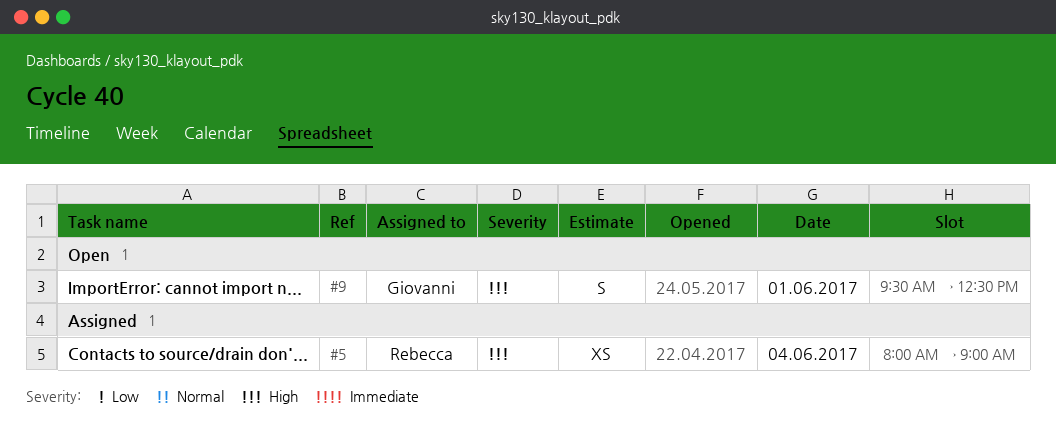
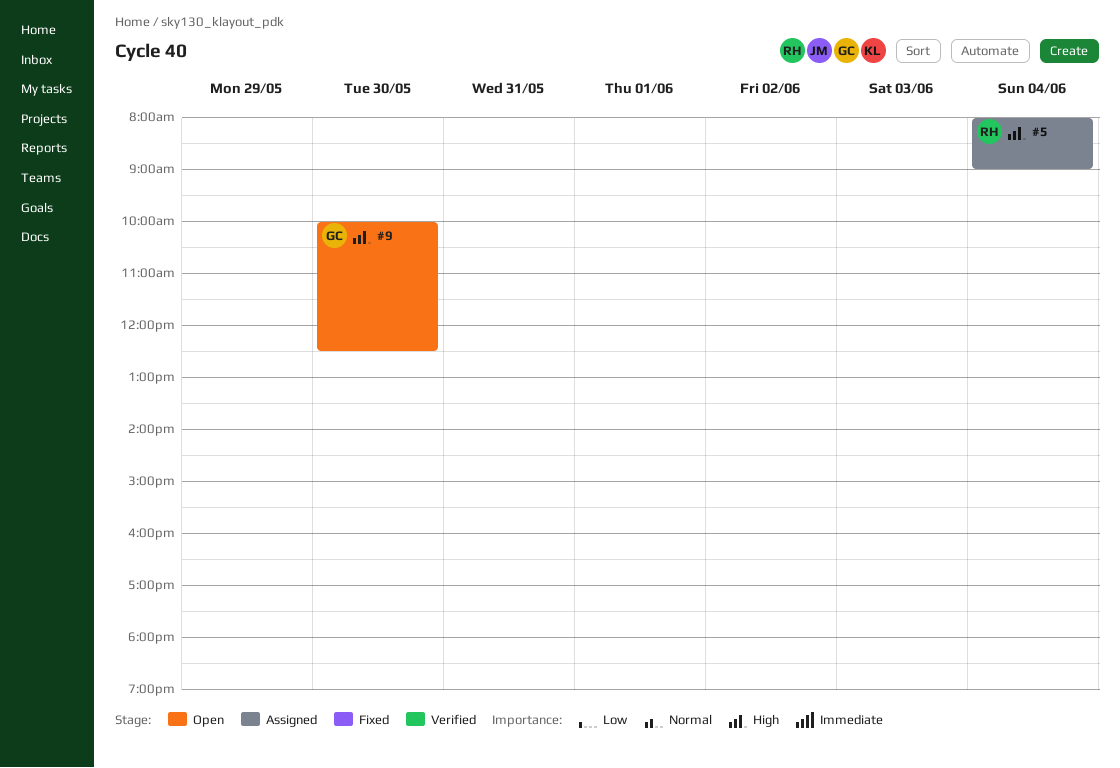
#9, day: Jun 1 -> May 30
#9, begins: 09:30 -> 10:00

